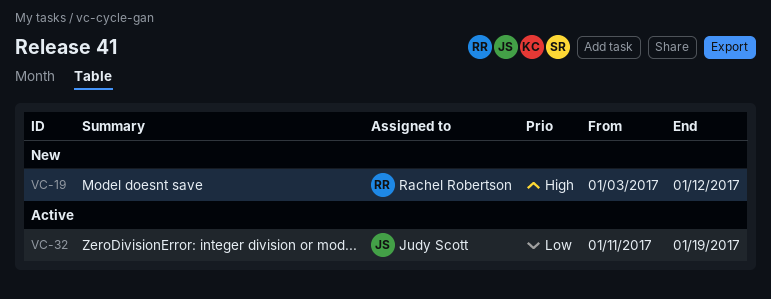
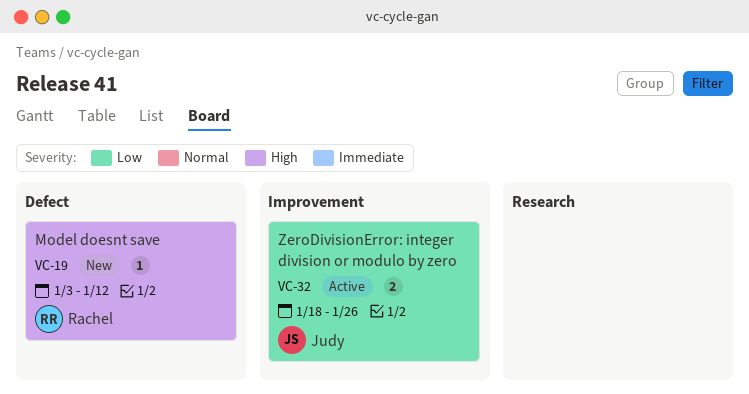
VC-32, start: Jan 11 -> Jan 18
VC-32, due: Jan 19 -> Jan 26

